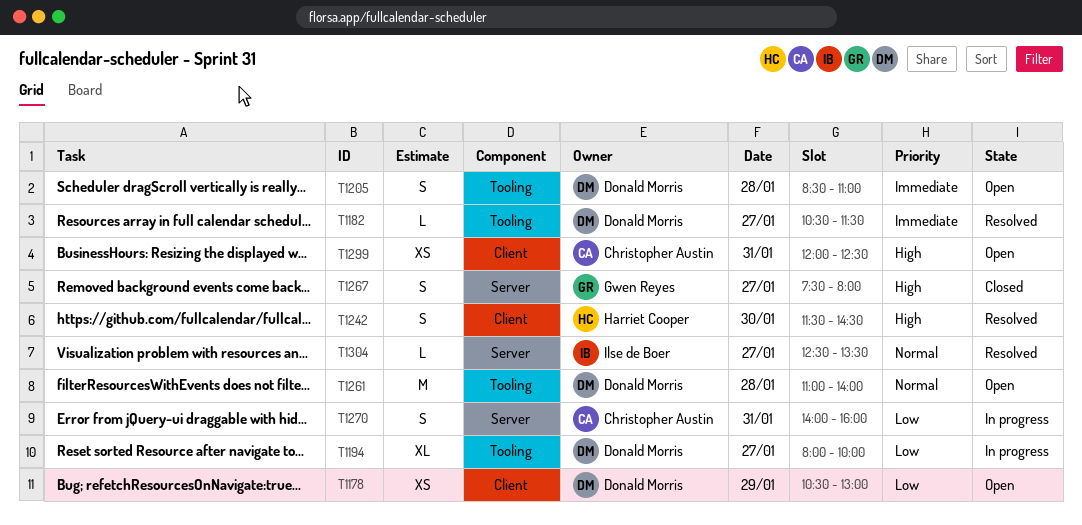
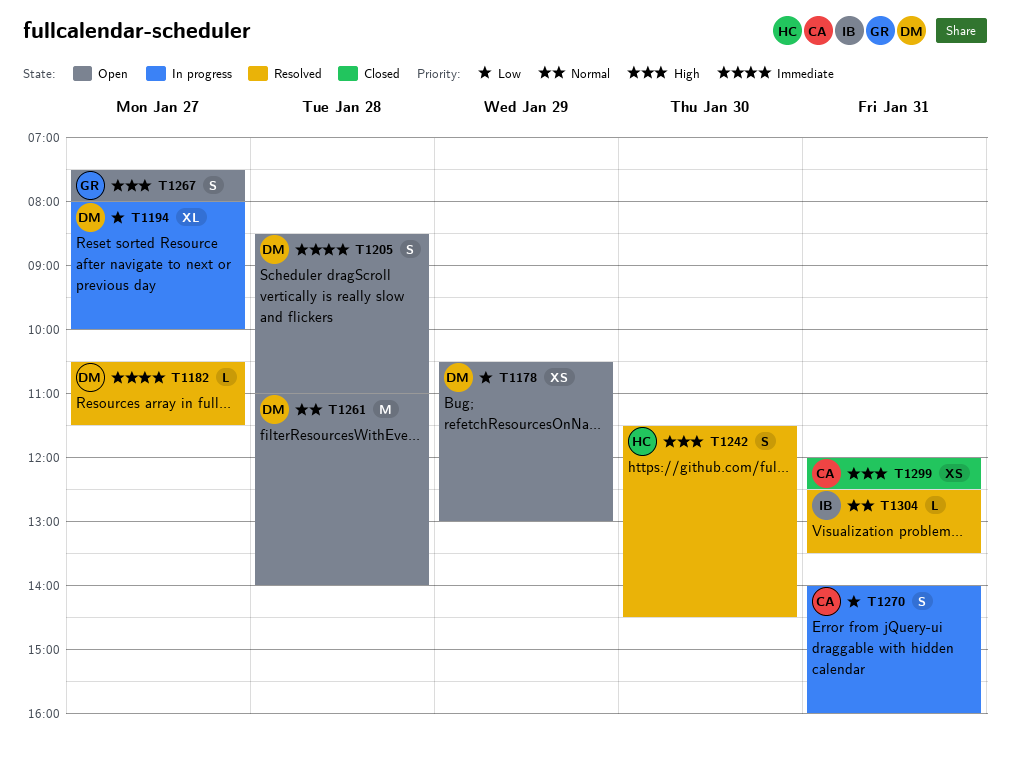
T1267, status: Closed -> Open
T1299, status: Open -> Closed
T1304, day: Jan 27 -> Jan 31

